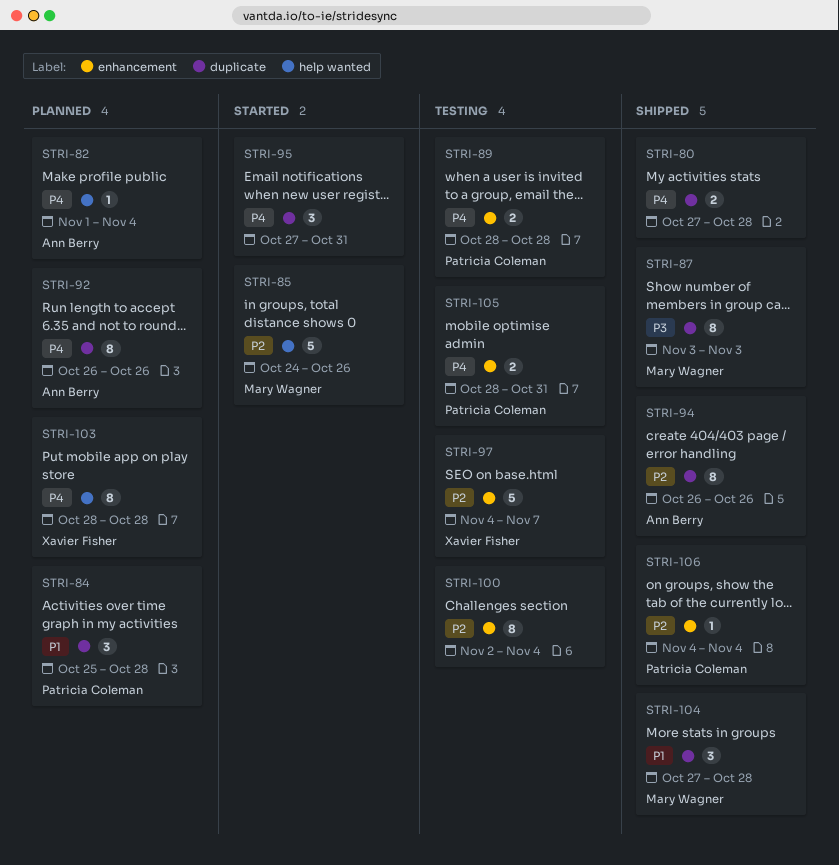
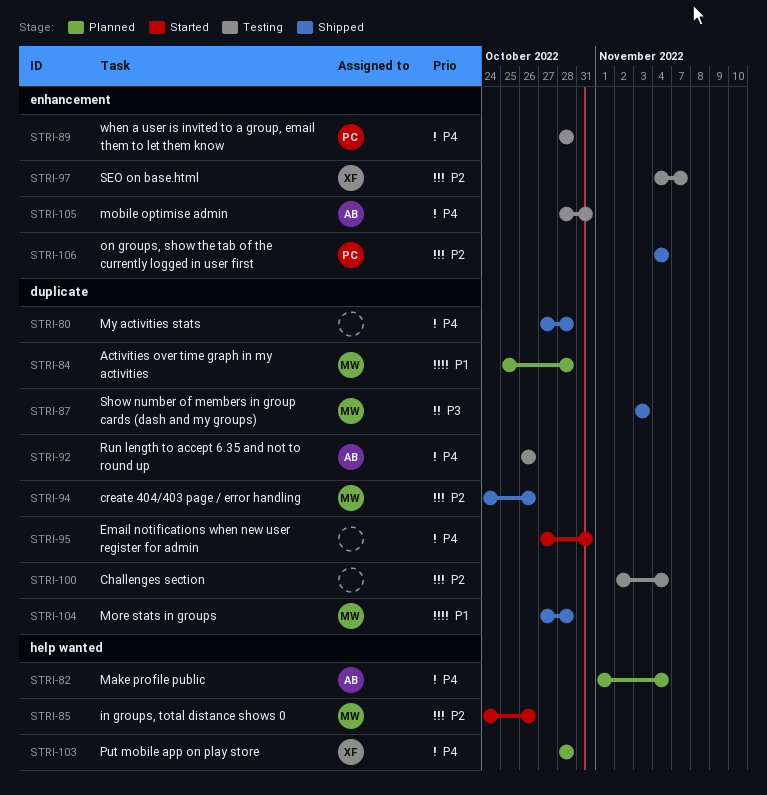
STRI-84, owner: Patricia Coleman -> Mary Wagner
STRI-92, status: Planned -> Testing
STRI-94, owner: Ann Berry -> Mary Wagner
STRI-94, start: Oct 26 -> Oct 24
STRI-100, label: enhancement -> duplicate
STRI-105, owner: Patricia Coleman -> Ann Berry

